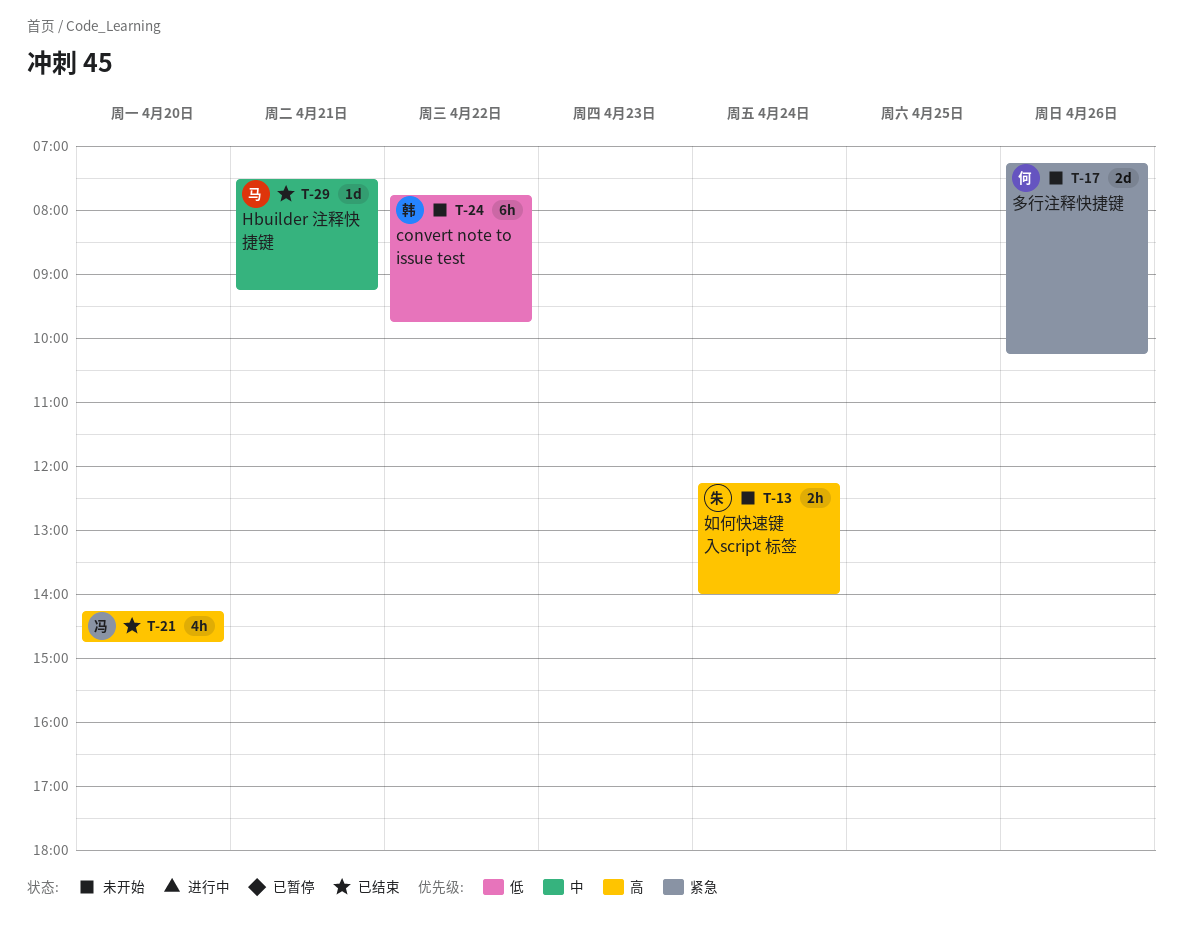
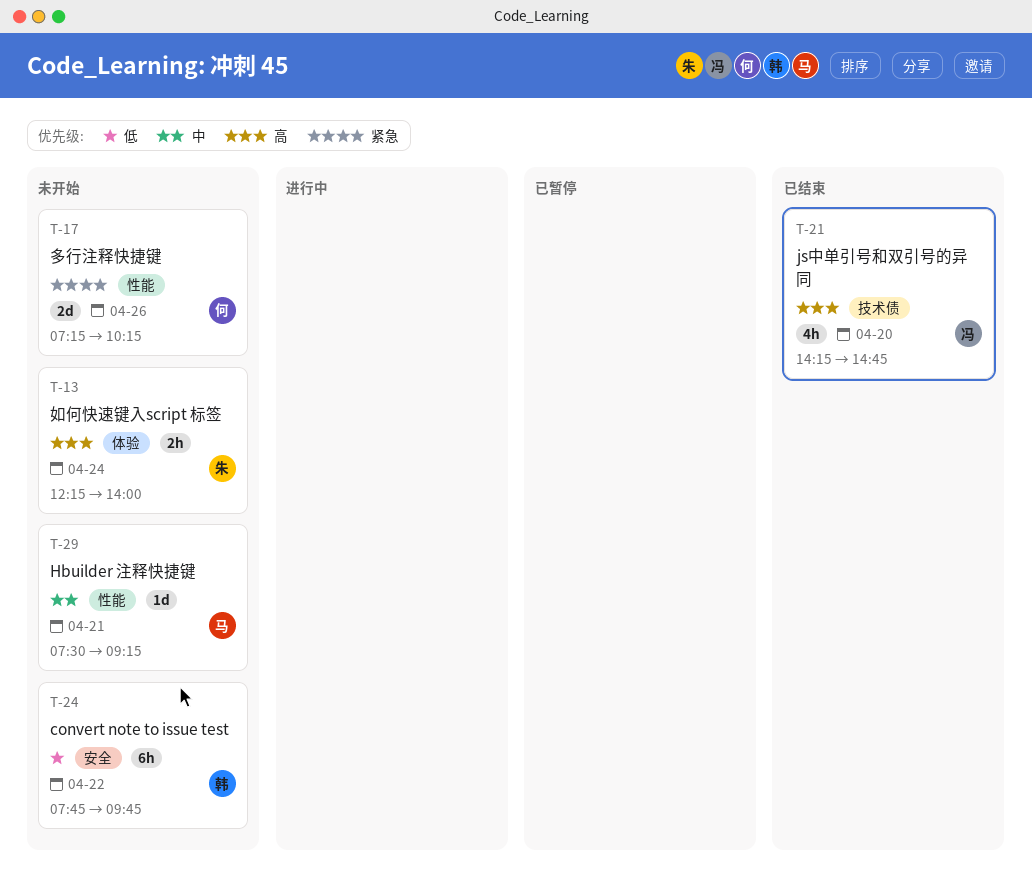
T-29, status: 已结束 -> 未开始

